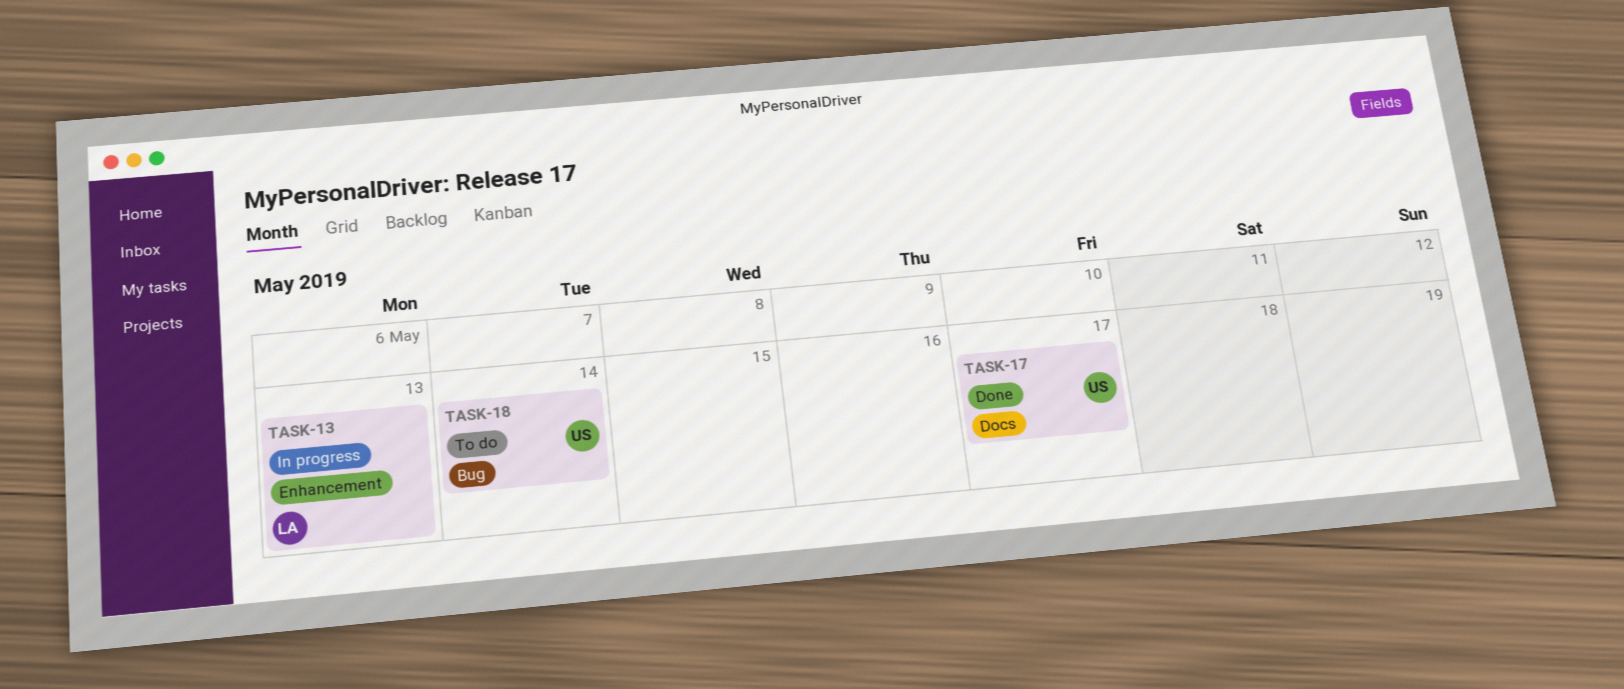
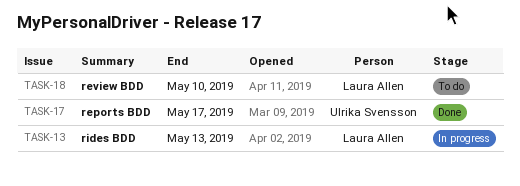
TASK-18, owner: Ulrika Svensson -> Laura Allen
TASK-18, due: May 14 -> May 10

